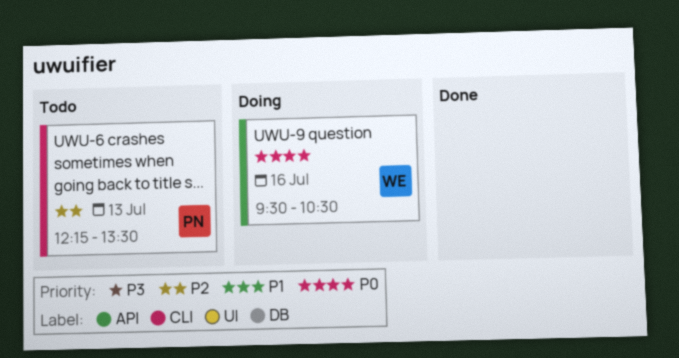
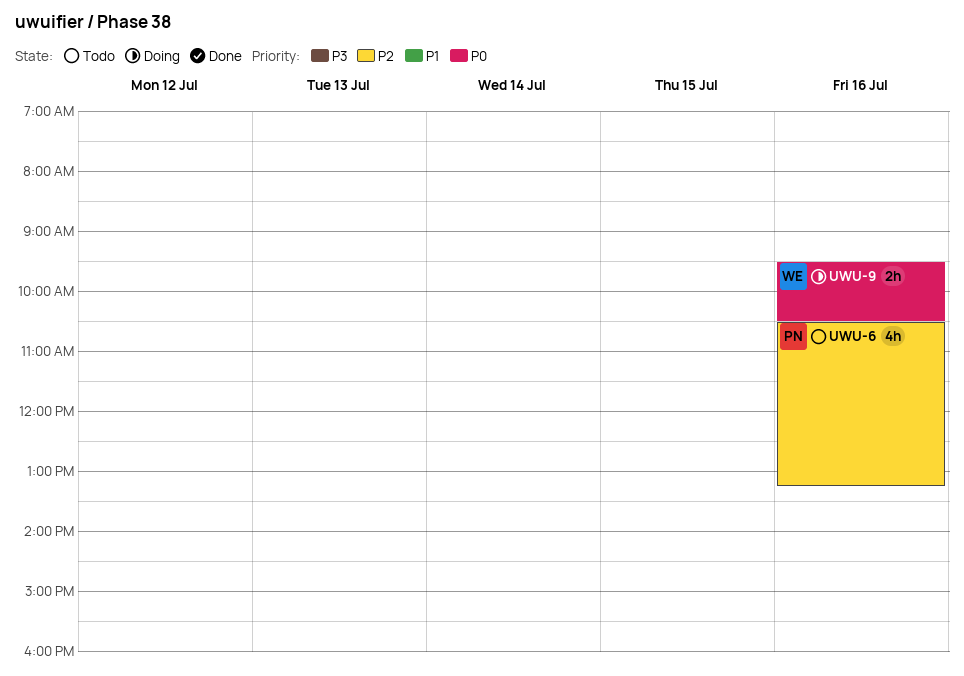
UWU-6, day: Jul 13 -> Jul 16
UWU-6, begins: 12:15 -> 10:30
UWU-6, ends: 13:30 -> 13:15

